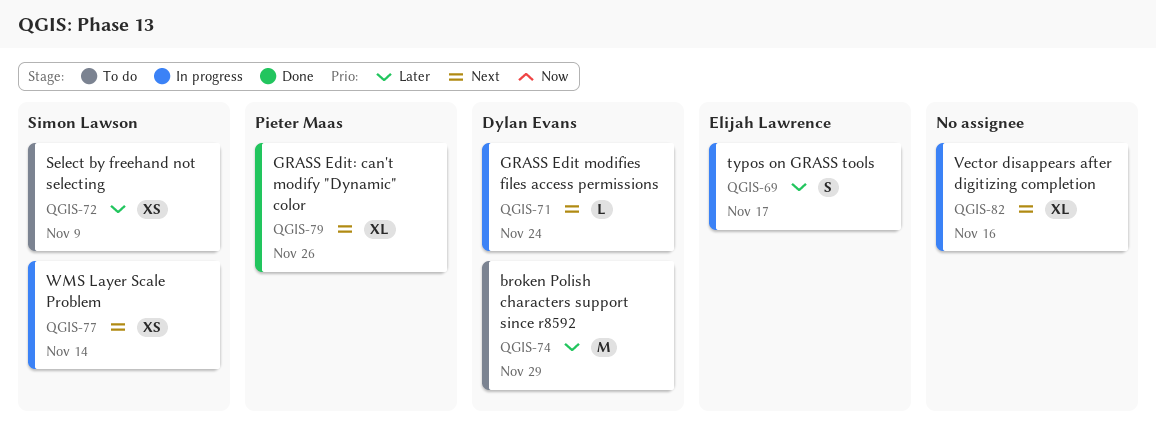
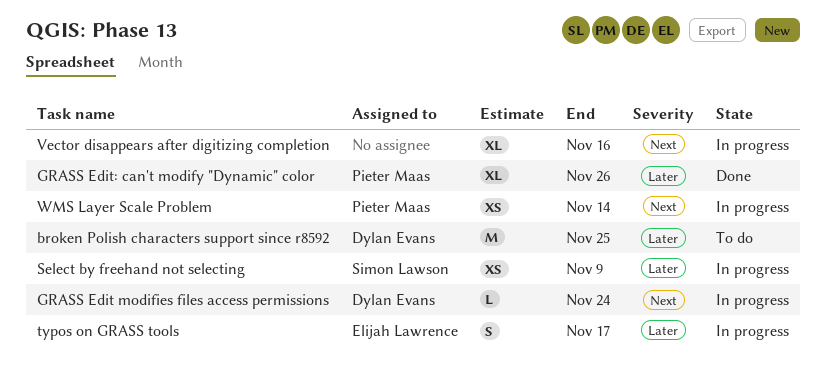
broken Polish characters support since r8592, due: Nov 29 -> Nov 25
GRASS Edit: can't modify "Dynamic" color, priority: Next -> Later
Select by freehand not selecting, status: To do -> In progress
WMS Layer Scale Problem, owner: Simon Lawson -> Pieter Maas

